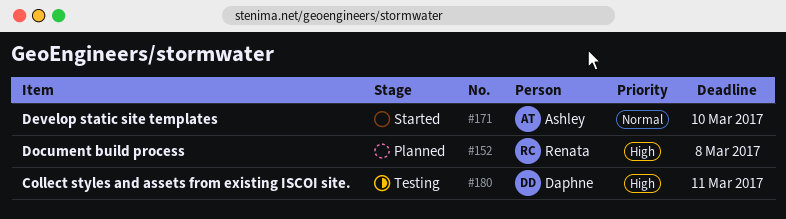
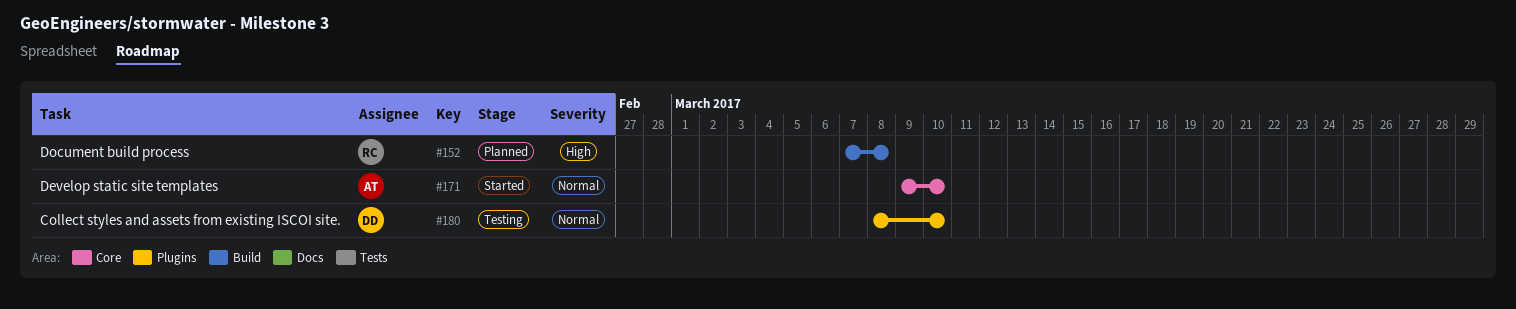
#180, priority: High -> Normal
#180, due: Mar 11 -> Mar 10

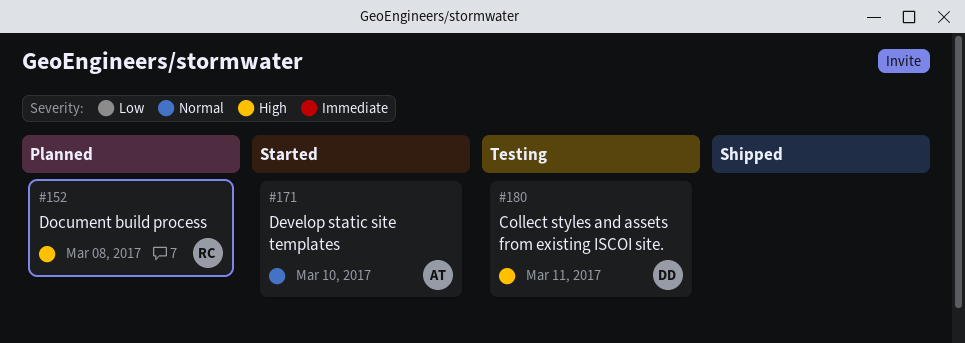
#180, priority: Normal -> High
#180, due: Mar 10 -> Mar 11

